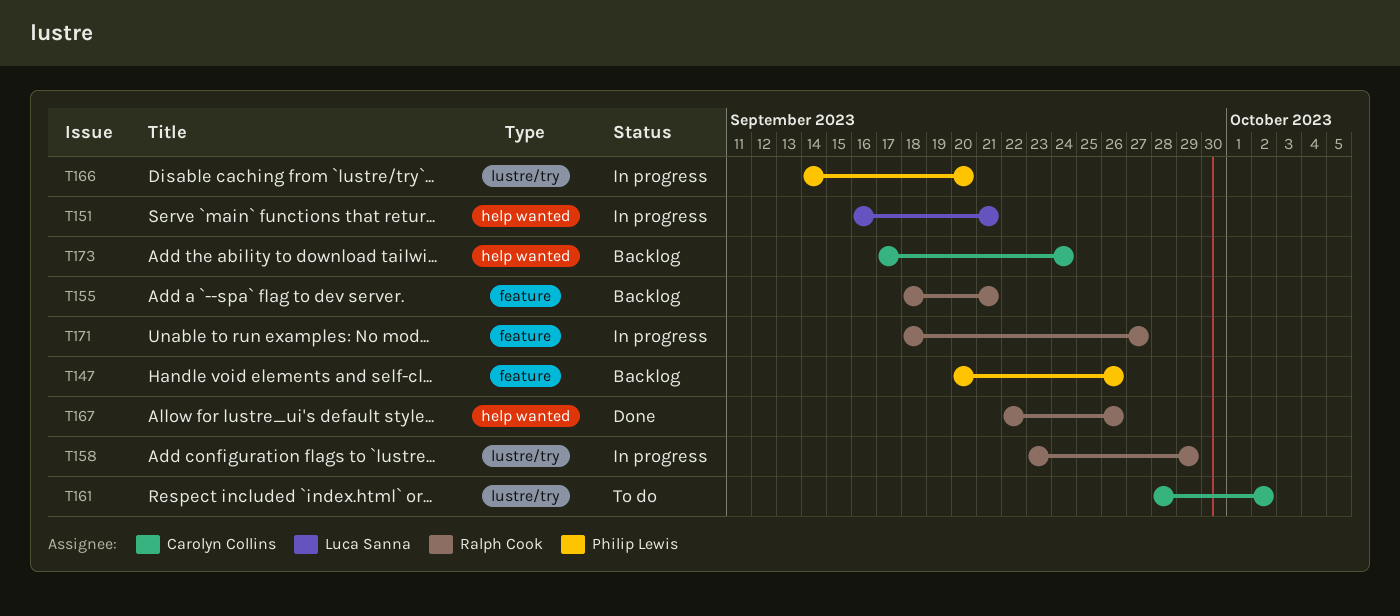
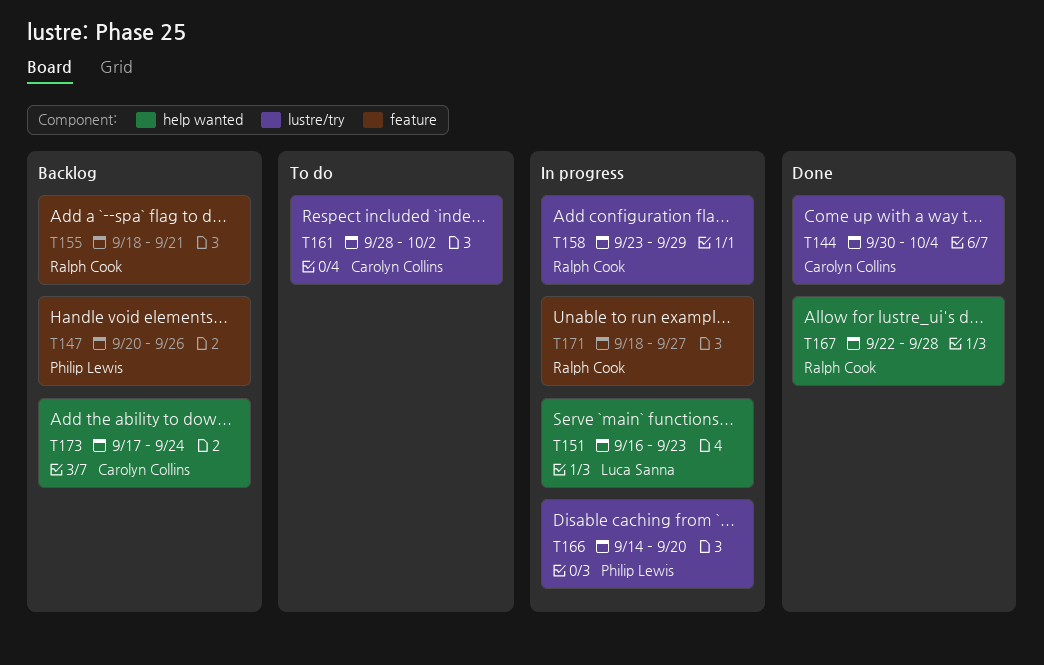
T144: none -> present
T151, due: Sep 21 -> Sep 23
T167, due: Sep 26 -> Sep 28

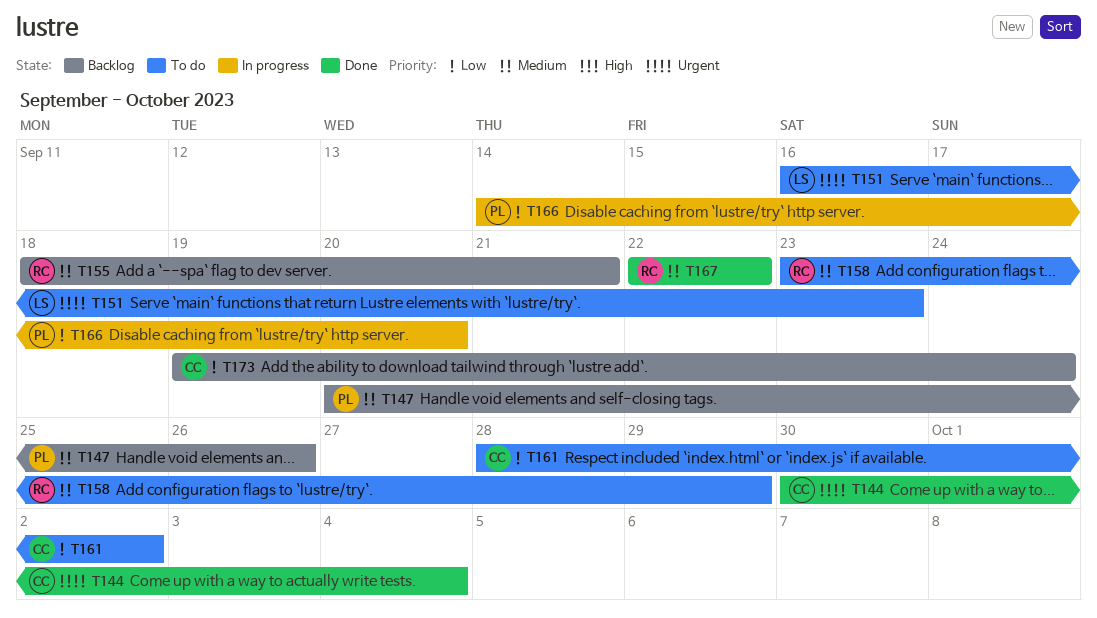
T151, status: In progress -> To do
T158, status: In progress -> To do
T167, due: Sep 28 -> Sep 22
T171: present -> none
T173, start: Sep 17 -> Sep 19

